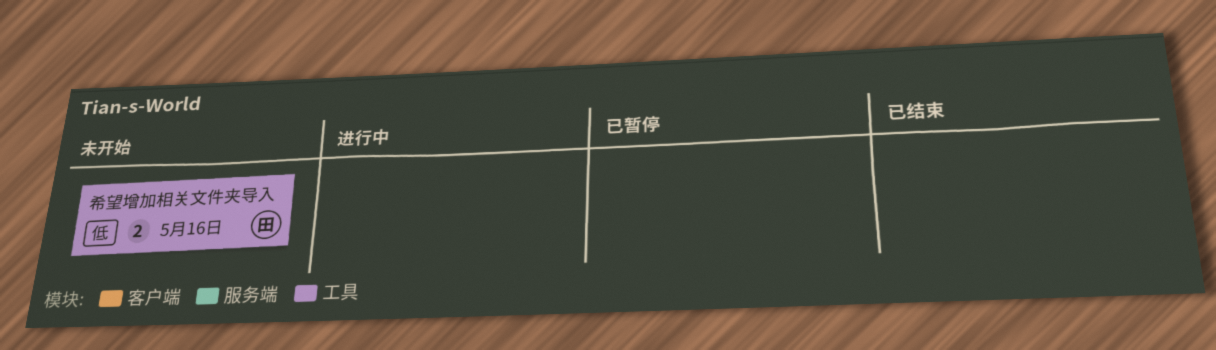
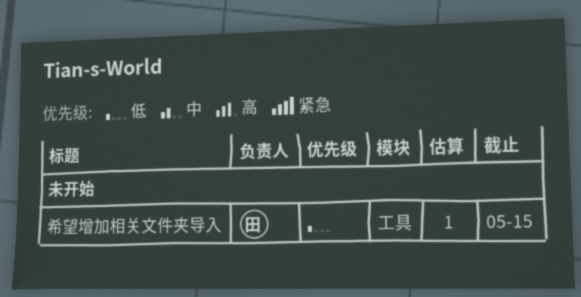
希望增加相关文件夹导入, estimate: 2 -> 1
希望增加相关文件夹导入, due: May 16 -> May 15

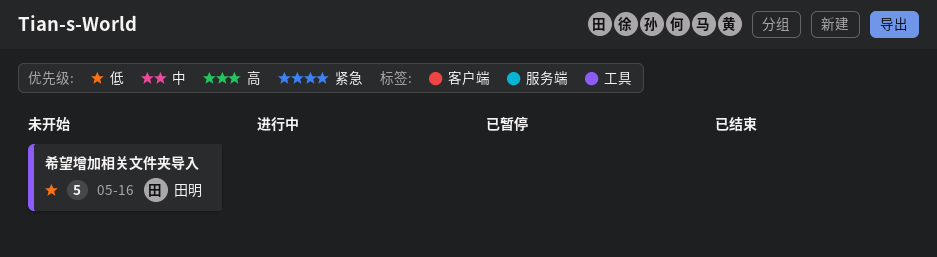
希望增加相关文件夹导入, estimate: 1 -> 5
希望增加相关文件夹导入, due: May 15 -> May 16

